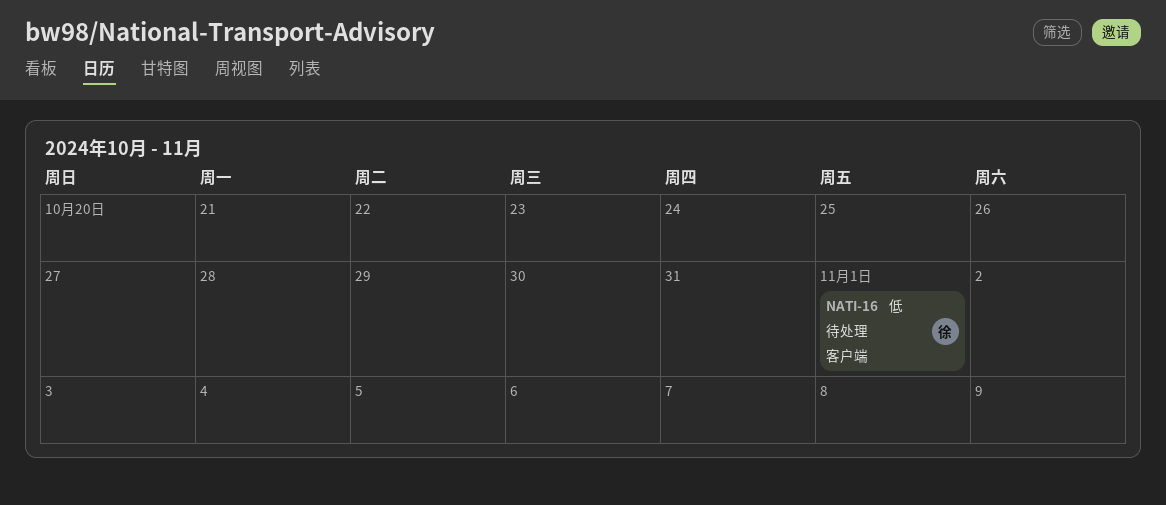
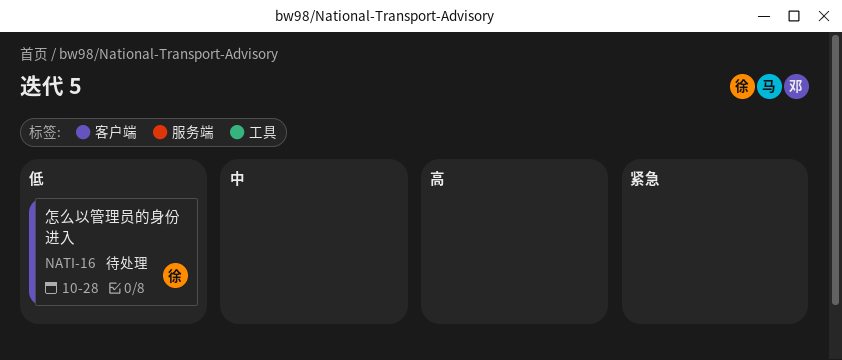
NATI-16, due: Nov 1 -> Oct 28

